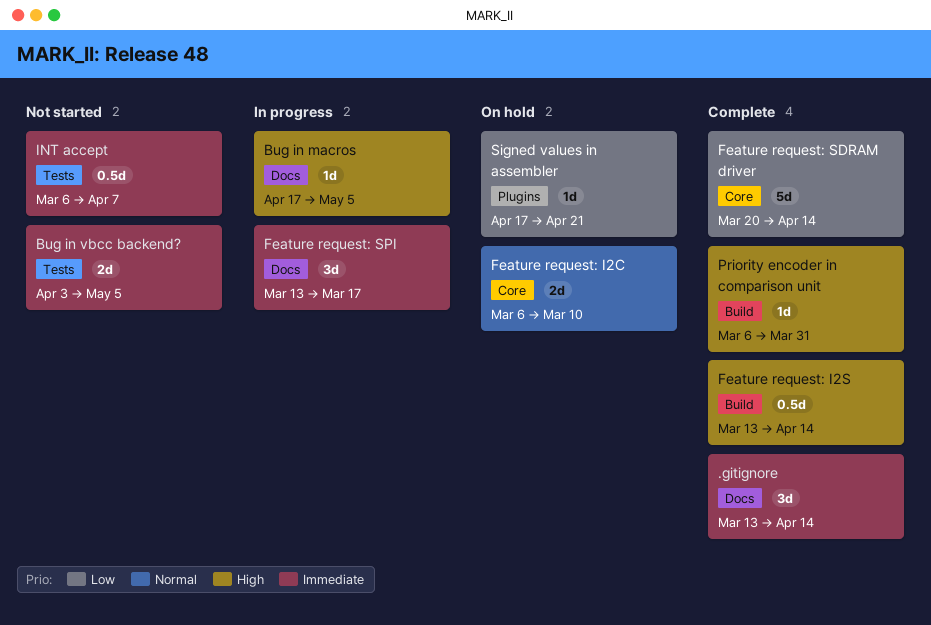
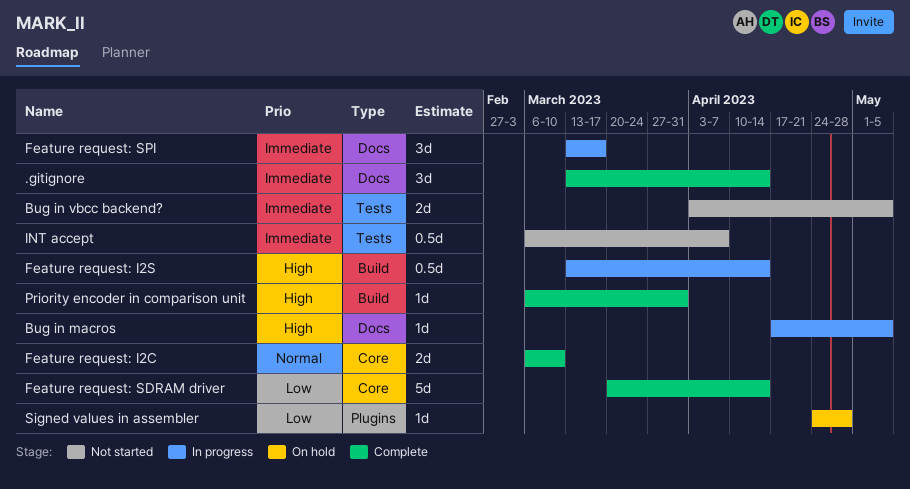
Feature request: I2C, status: On hold -> Complete
Feature request: I2S, status: Complete -> In progress
Signed values in assembler, start: Apr 17 -> Apr 24
Signed values in assembler, due: Apr 21 -> Apr 28

